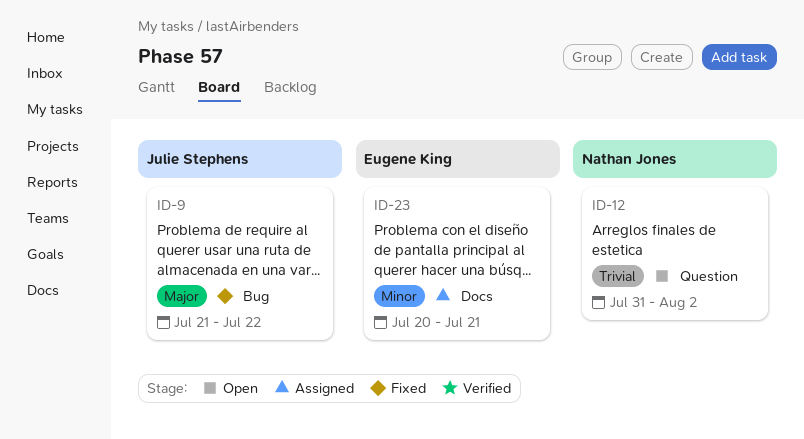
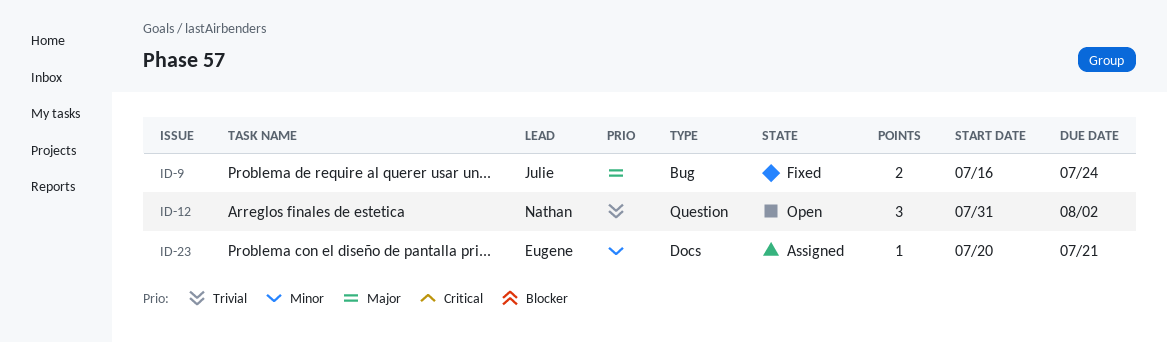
ID-9, start: Jul 21 -> Jul 16
ID-9, due: Jul 22 -> Jul 24

